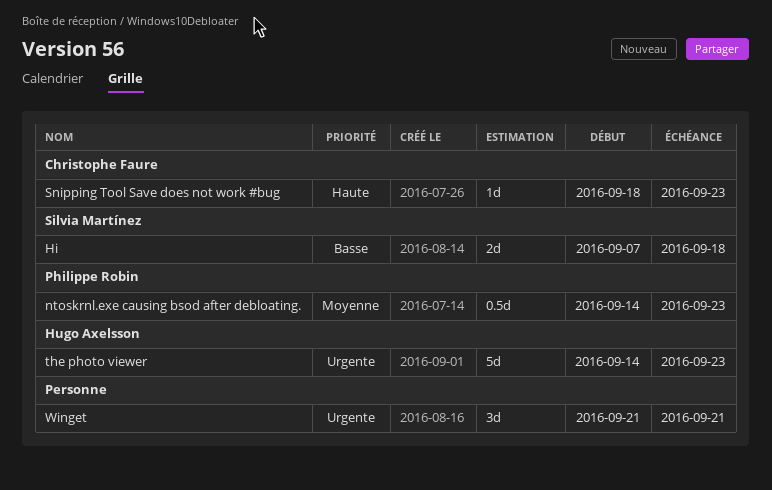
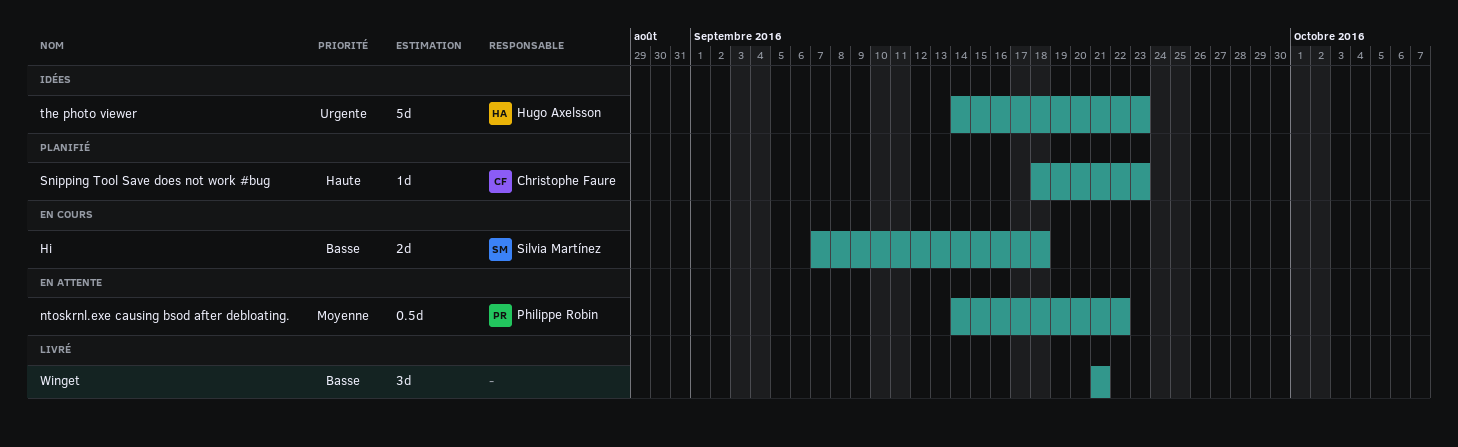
ntoskrnl.exe causing bsod after debloating., due: Sep 23 -> Sep 22
Winget, priority: Urgente -> Basse

